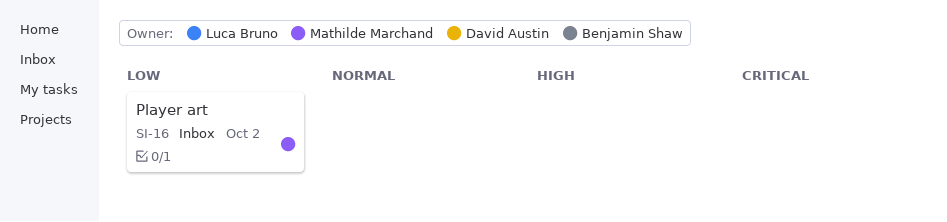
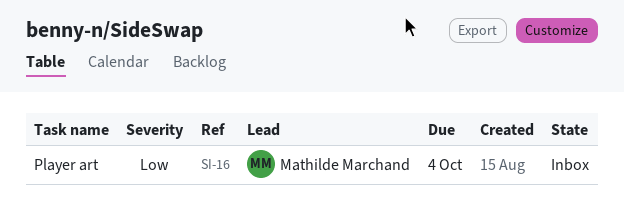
SI-16, due: Oct 2 -> Oct 4

